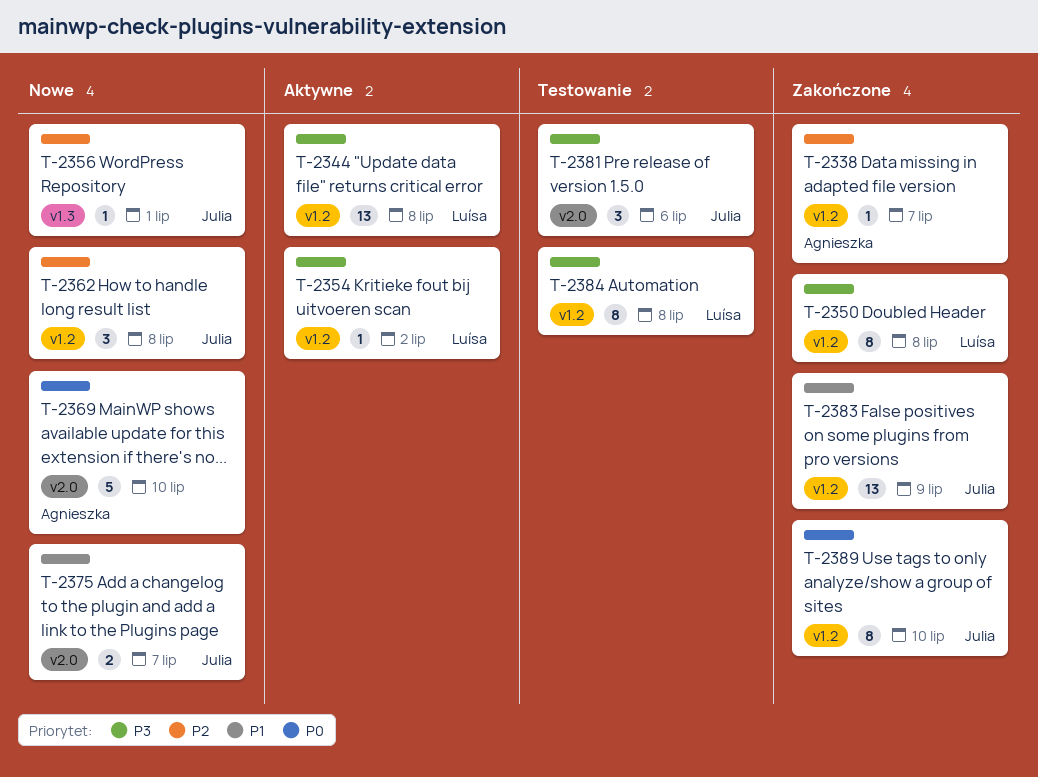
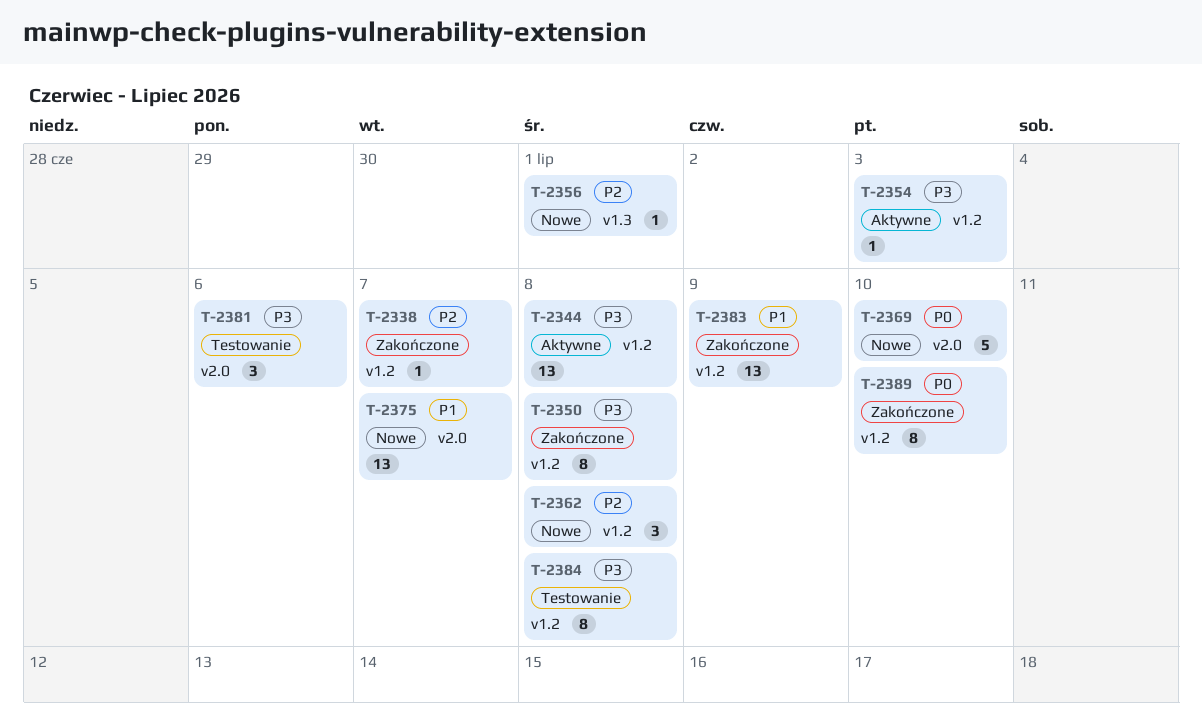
T-2354, due: Jul 2 -> Jul 3
T-2375, estimate: 2 -> 13

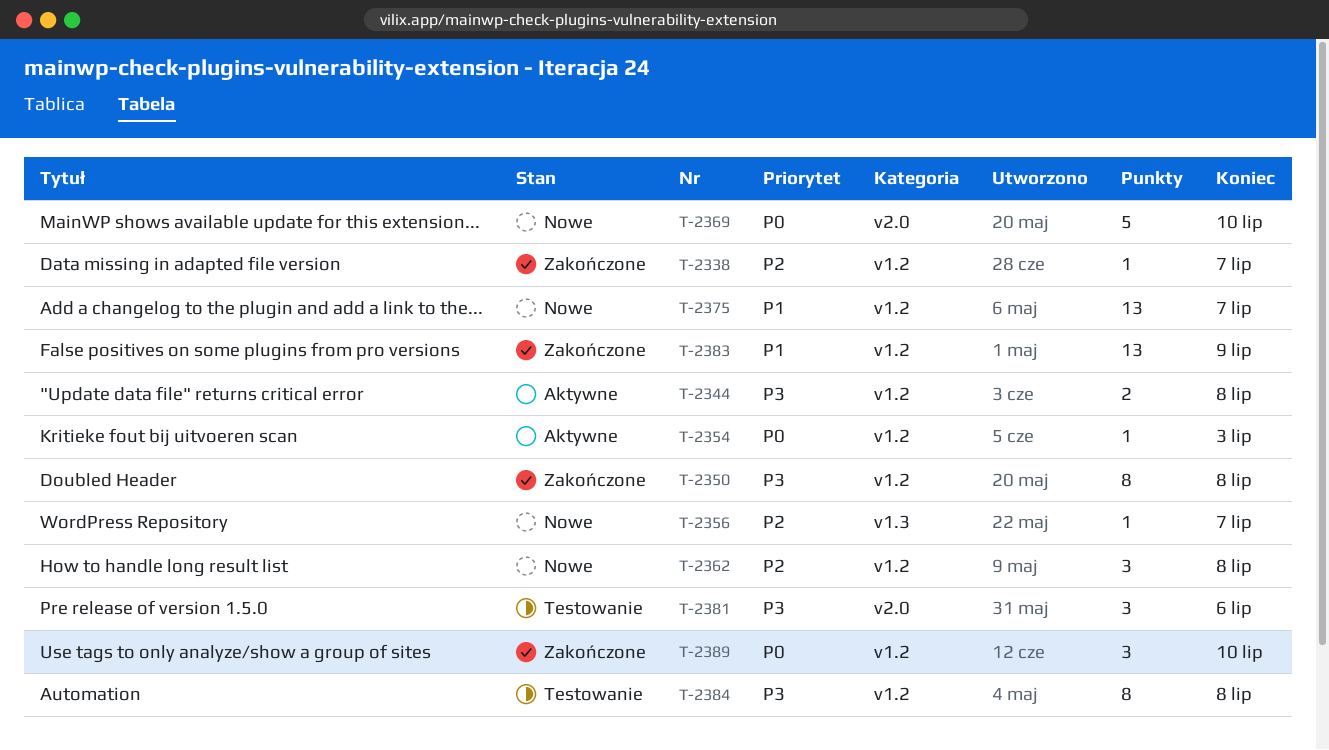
T-2344, estimate: 13 -> 2
T-2354, priority: P3 -> P0
T-2356, due: Jul 1 -> Jul 7
T-2375, label: v2.0 -> v1.2
T-2389, estimate: 8 -> 3

